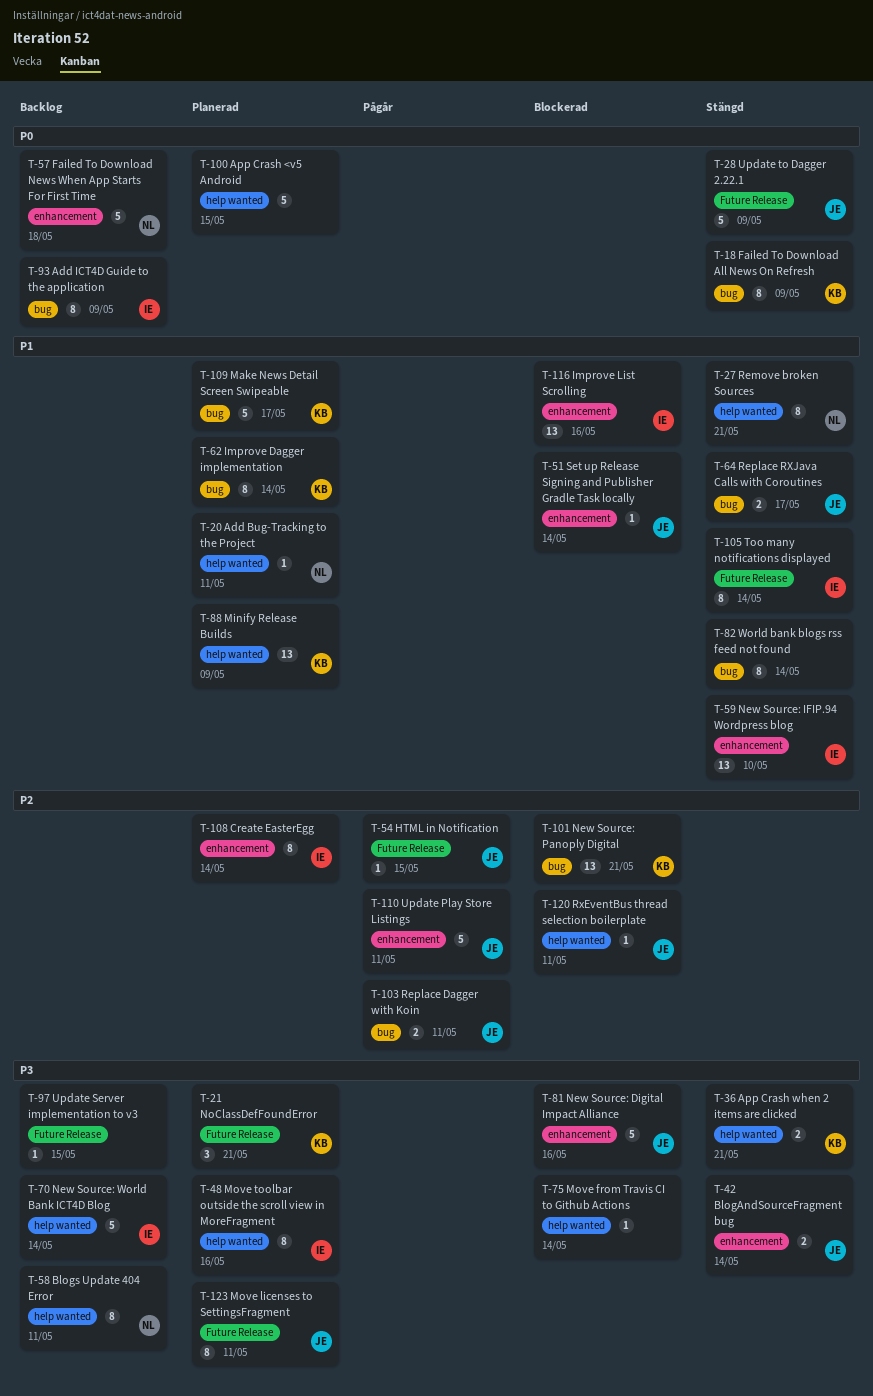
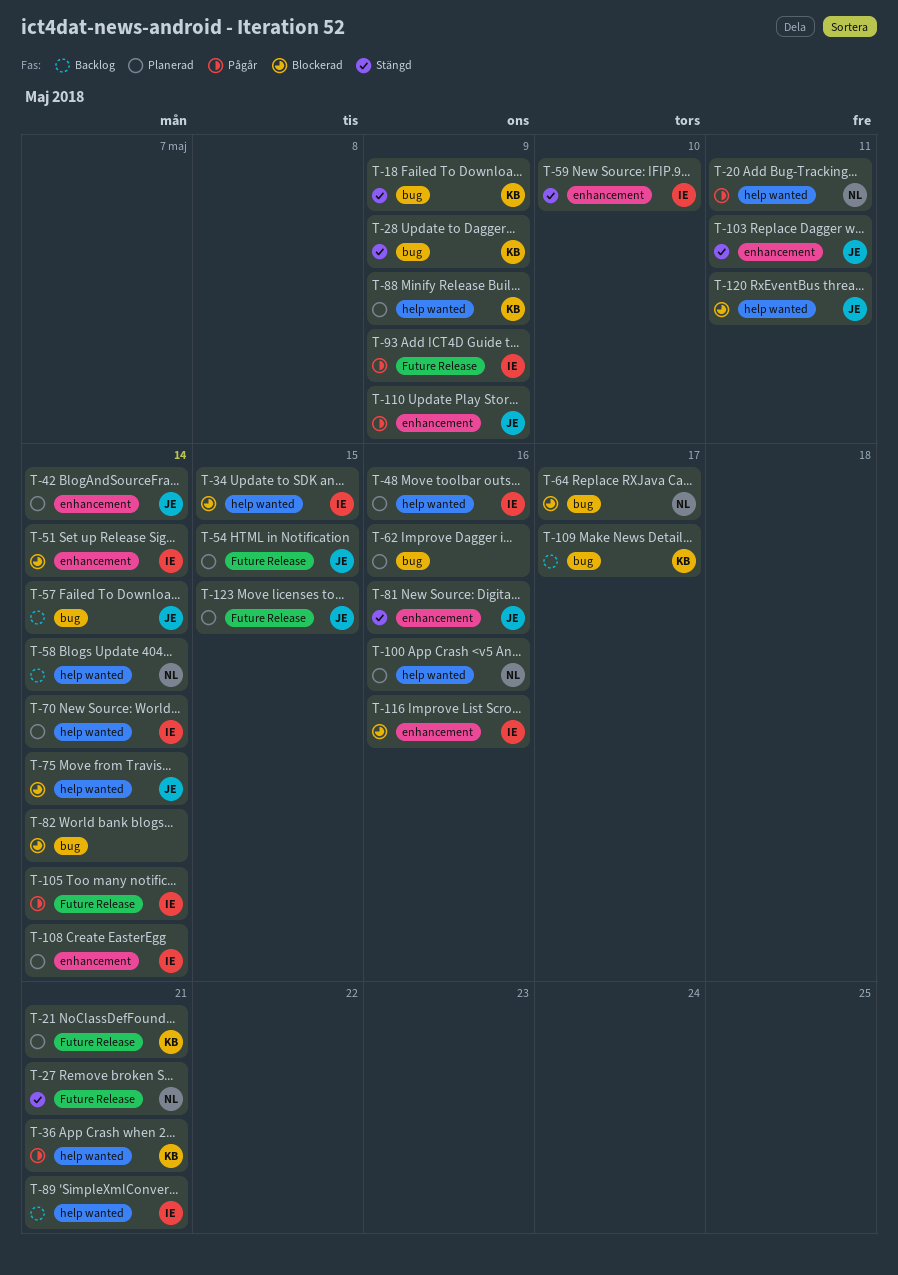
T-20, status: Planerad -> Pågår
T-27, label: help wanted -> Future Release
T-28, owner: JE -> KB
T-28, label: Future Release -> bug
T-34: none -> present
T-36, status: Stängd -> Pågår
T-42, status: Stängd -> Planerad
T-51, owner: JE -> IE
T-54, status: Pågår -> Planerad
T-57, owner: NL -> JE
T-57, label: enhancement -> bug
T-57, due: May 18 -> May 14
T-58, due: May 11 -> May 14
T-62, owner: KB -> none
T-62, due: May 14 -> May 16
T-64, status: Stängd -> Blockerad
T-64, owner: JE -> NL
T-70, status: Backlog -> Planerad
T-75, owner: none -> JE
T-81, status: Blockerad -> Stängd
T-82, status: Stängd -> Blockerad
T-89: none -> present
T-93, status: Backlog -> Pågår
T-93, label: bug -> Future Release
T-97: present -> none
T-100, owner: none -> NL
T-100, due: May 15 -> May 16
T-101: present -> none
T-103, status: Pågår -> Stängd
T-103, label: bug -> enhancement
T-105, status: Stängd -> Pågår
T-109, status: Planerad -> Backlog
T-110, due: May 11 -> May 9
T-123, due: May 11 -> May 15

